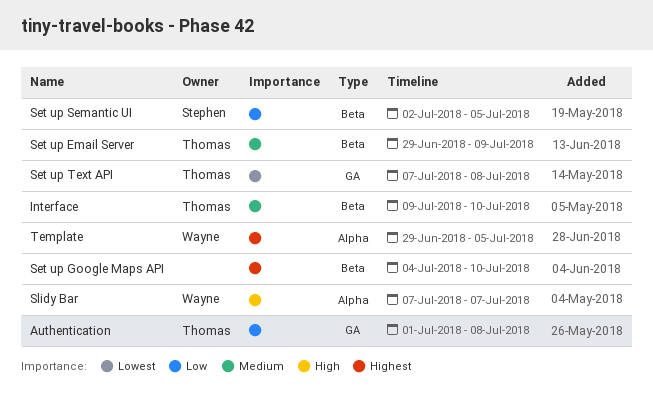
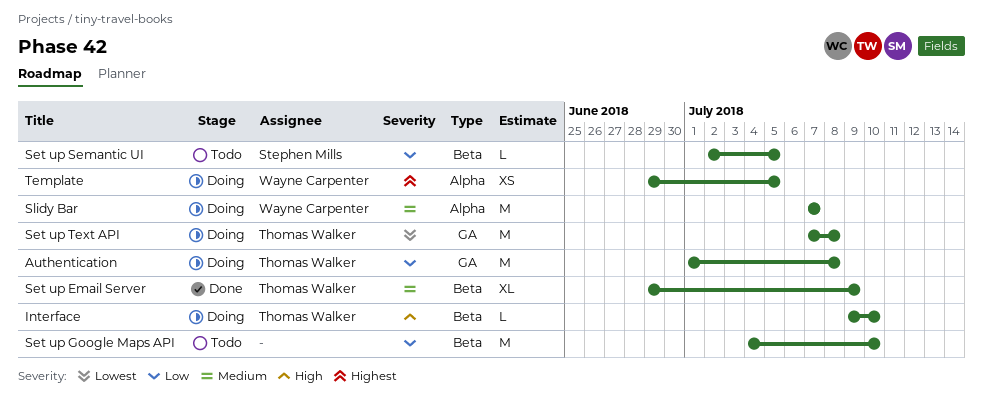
Interface, priority: Medium -> High
Set up Google Maps API, priority: Highest -> Low
Slidy Bar, priority: High -> Medium

